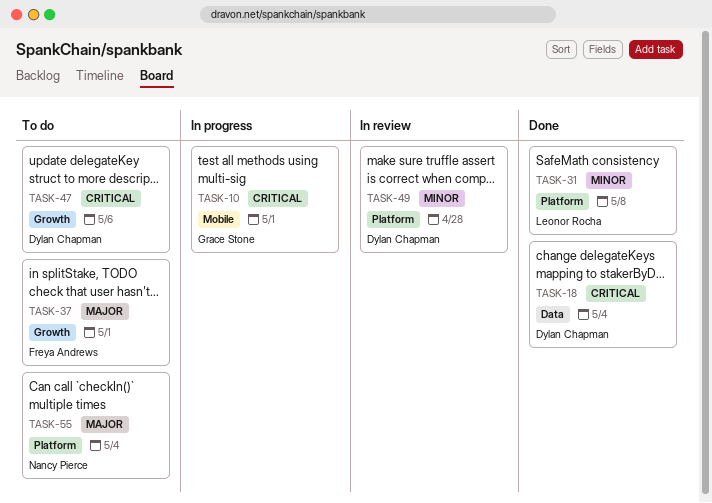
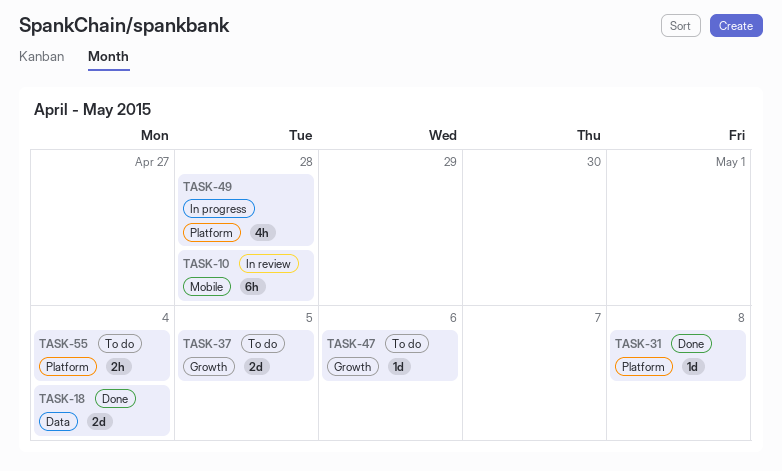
TASK-10, status: In progress -> In review
TASK-10, due: May 1 -> Apr 28
TASK-37, due: May 1 -> May 5
TASK-49, status: In review -> In progress

